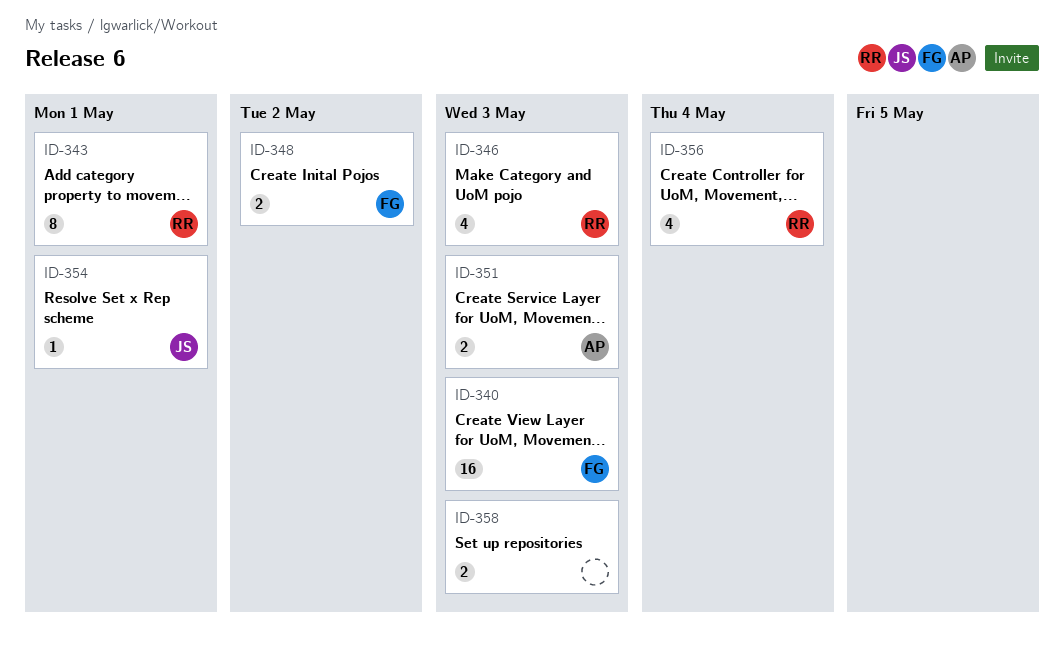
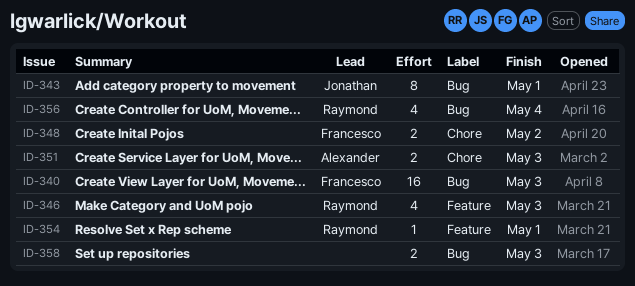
ID-343, owner: Raymond -> Jonathan
ID-354, owner: Jonathan -> Raymond

